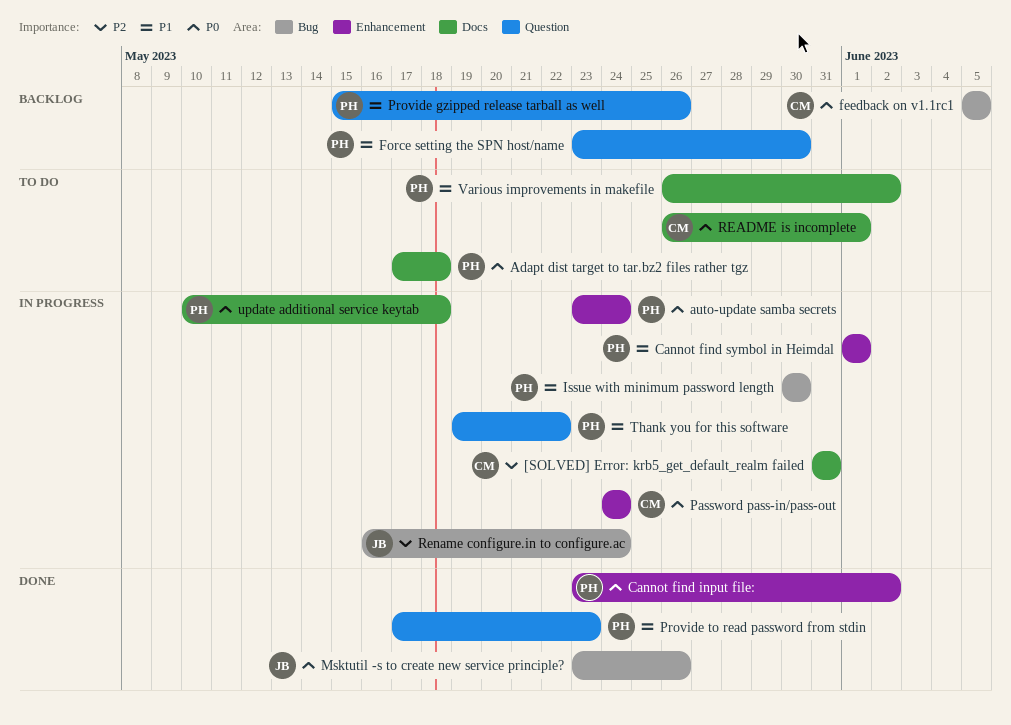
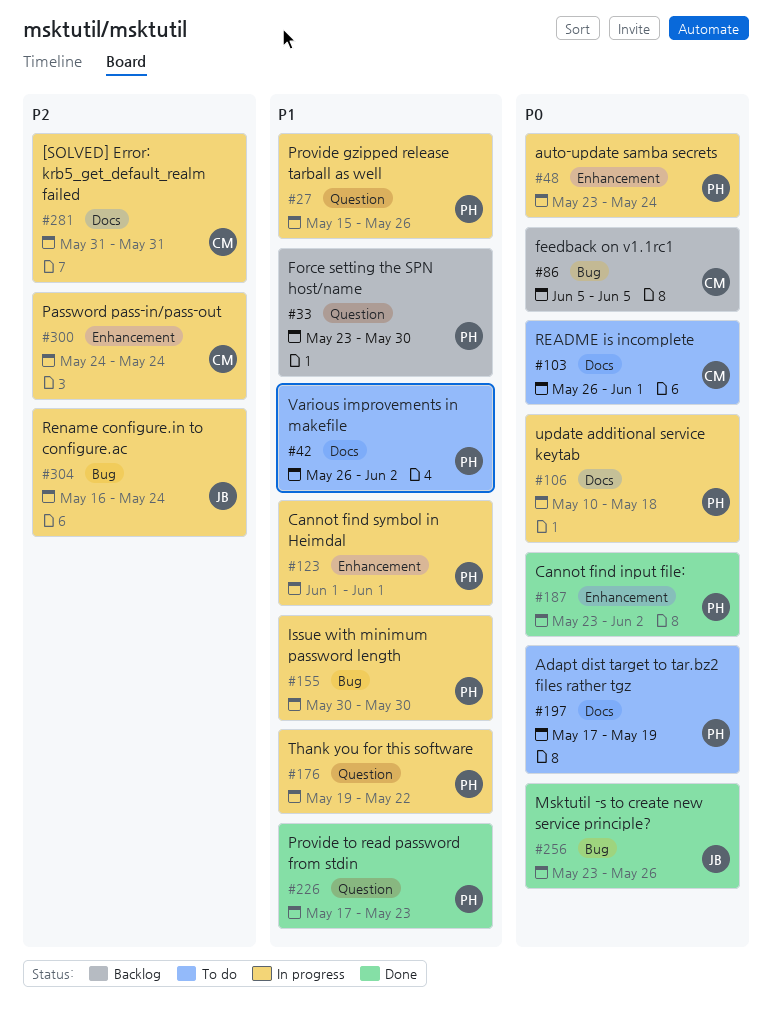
Adapt dist target to tar.bz2 files rather tgz, due: May 18 -> May 19
Password pass-in/pass-out, priority: P0 -> P2
Provide gzipped release tarball as well, status: Backlog -> In progress

